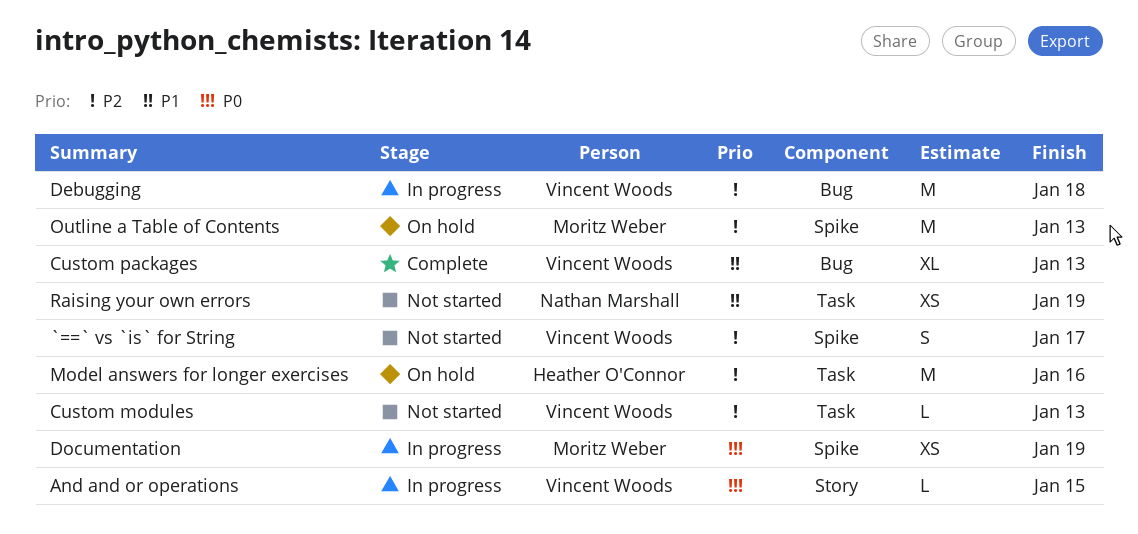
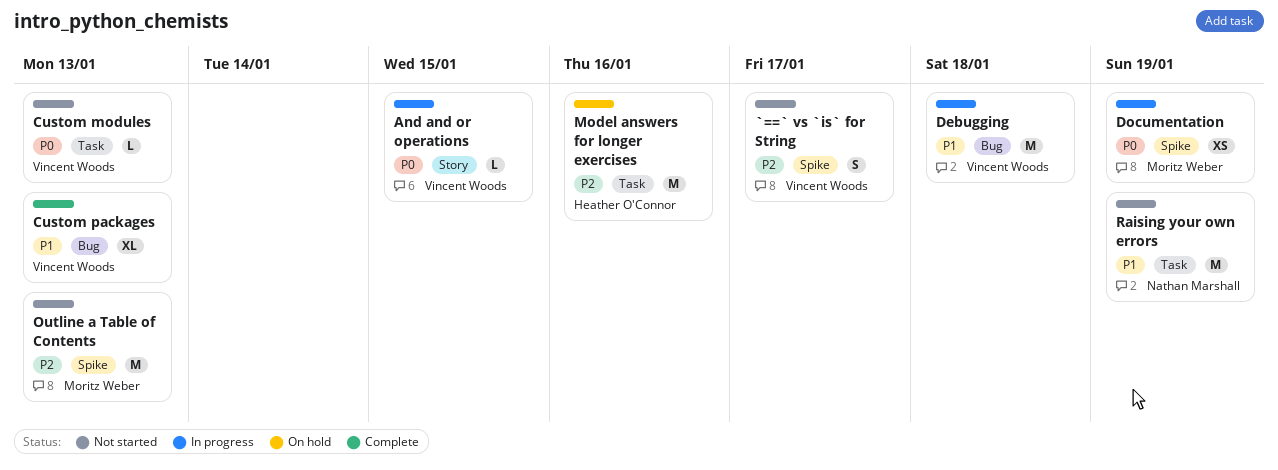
Custom modules, priority: P2 -> P0
Debugging, priority: P2 -> P1
Outline a Table of Contents, status: On hold -> Not started
Raising your own errors, estimate: XS -> M

